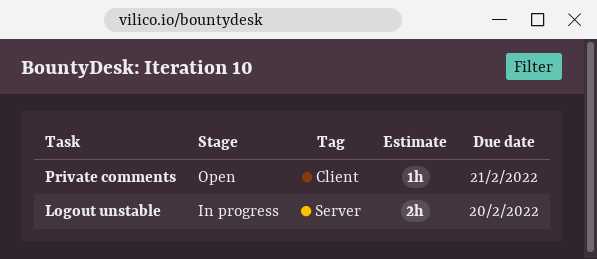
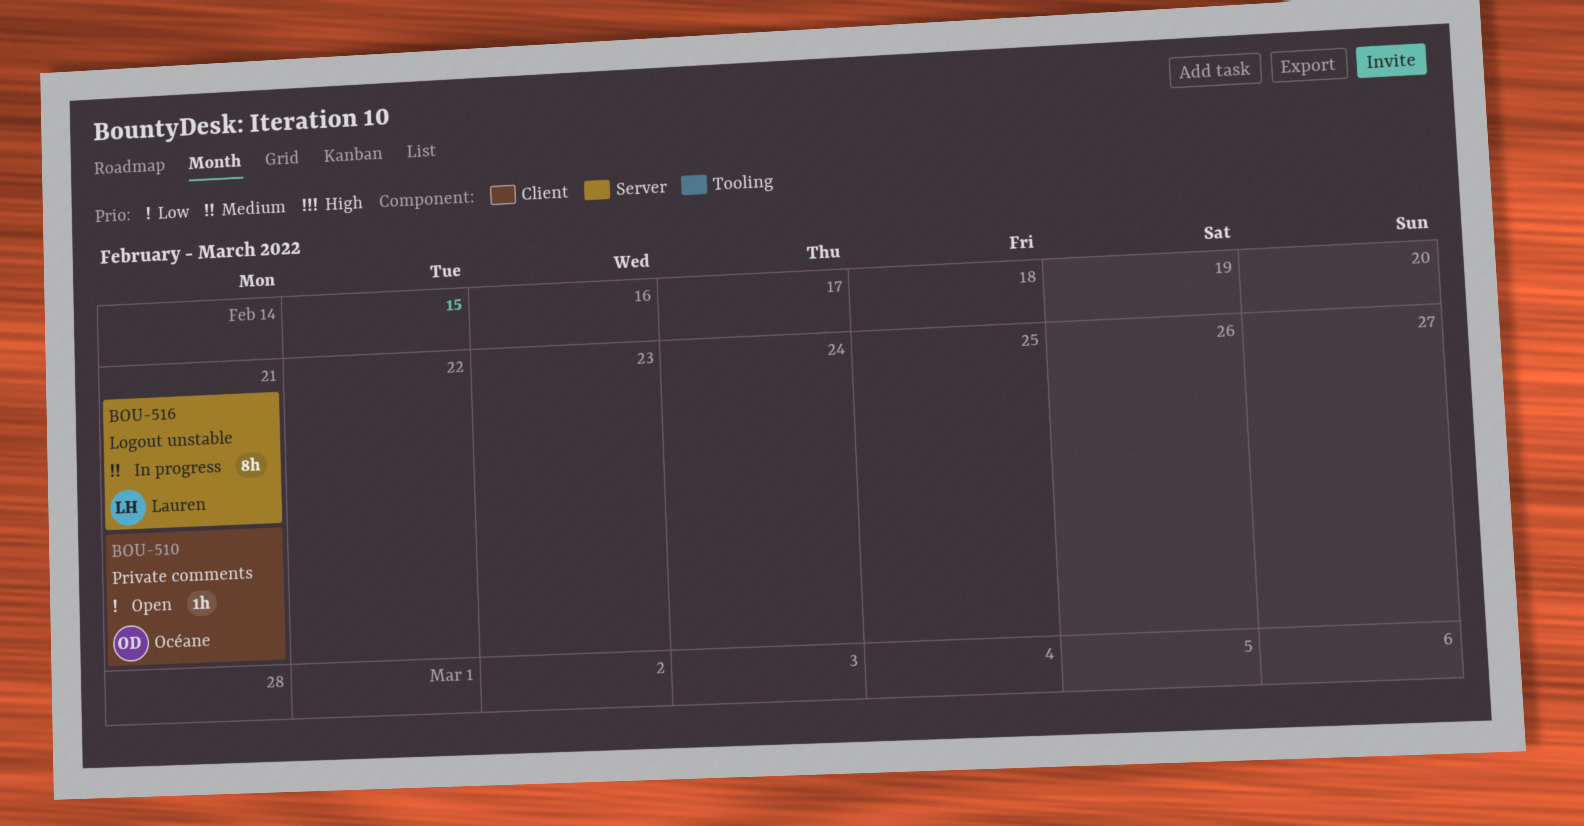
Logout unstable, estimate: 2h -> 8h
Logout unstable, due: Feb 20 -> Feb 21

